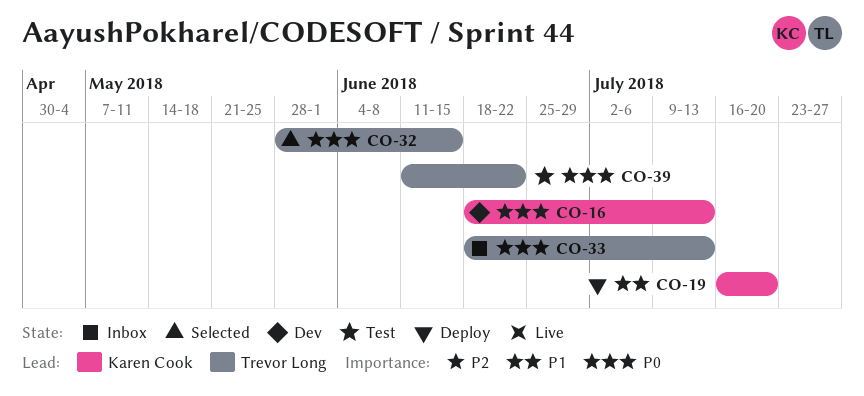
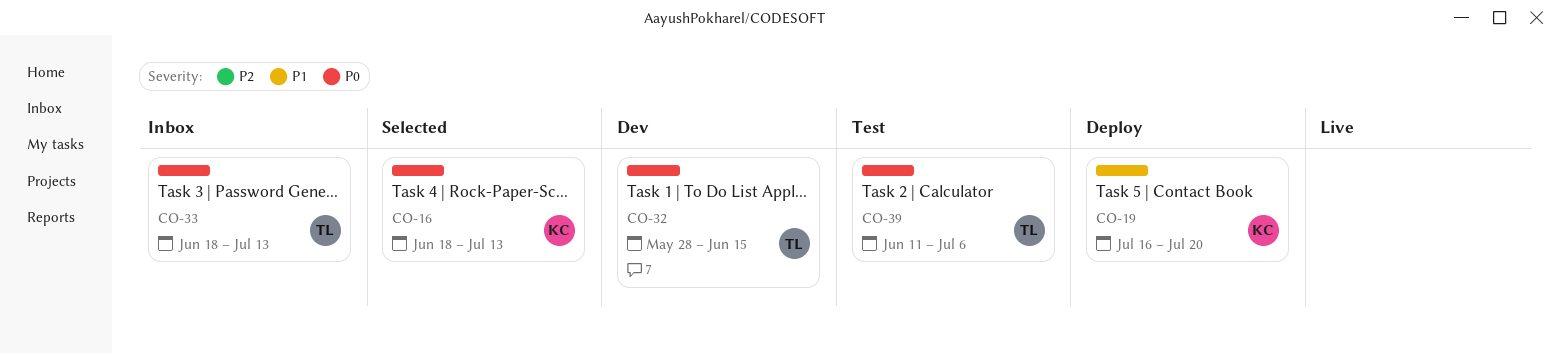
CO-16, status: Dev -> Selected
CO-32, status: Selected -> Dev
CO-39, due: Jun 22 -> Jul 6

